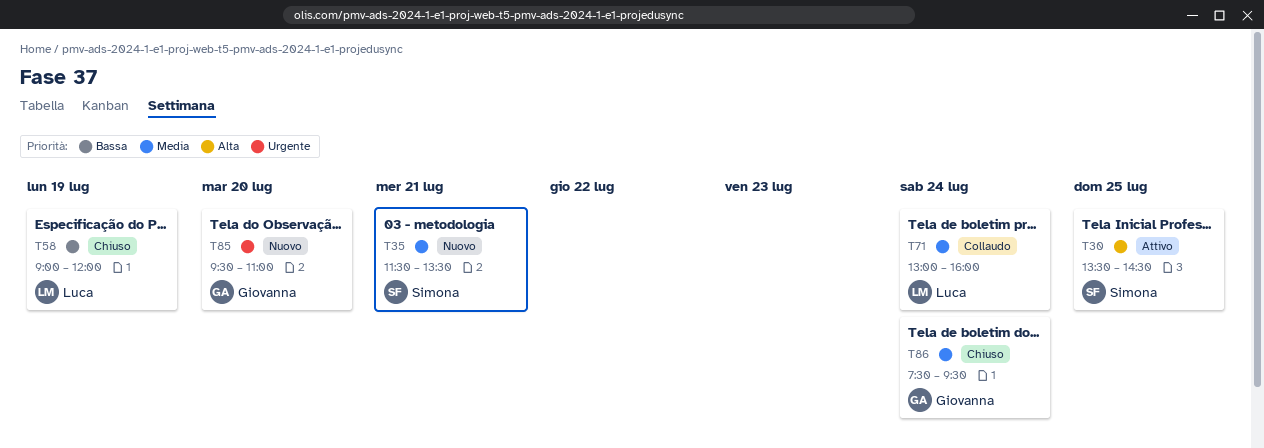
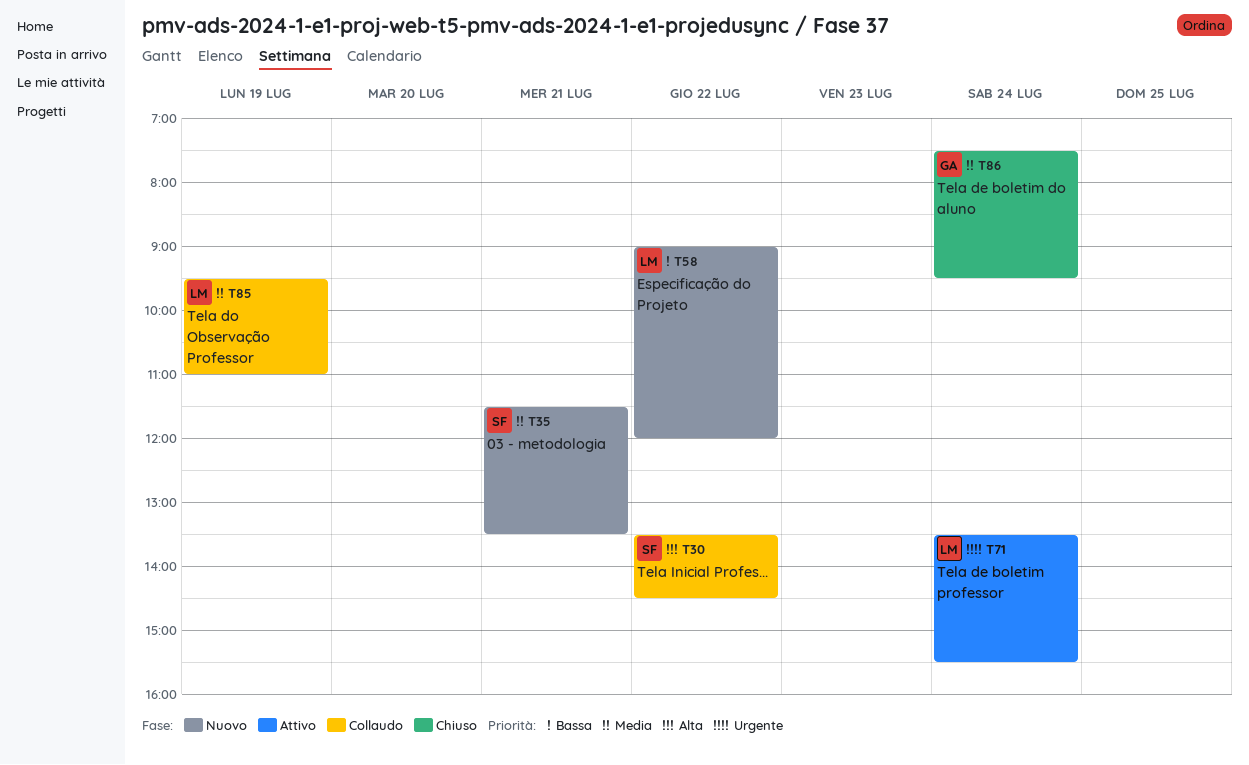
T30, status: Attivo -> Collaudo
T30, day: Jul 25 -> Jul 22
T58, status: Chiuso -> Nuovo
T58, day: Jul 19 -> Jul 22
T71, status: Collaudo -> Attivo
T71, priority: Media -> Urgente
T71, begins: 13:00 -> 13:30
T71, ends: 16:00 -> 15:30
T85, status: Nuovo -> Collaudo
T85, owner: Giovanna -> Luca
T85, priority: Urgente -> Media
T85, day: Jul 20 -> Jul 19

